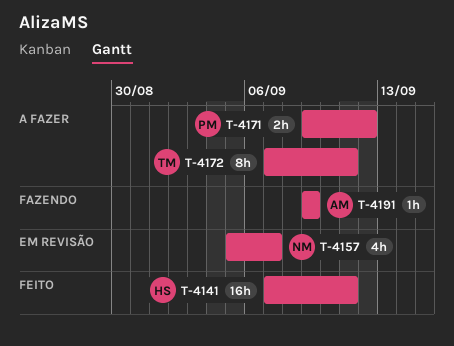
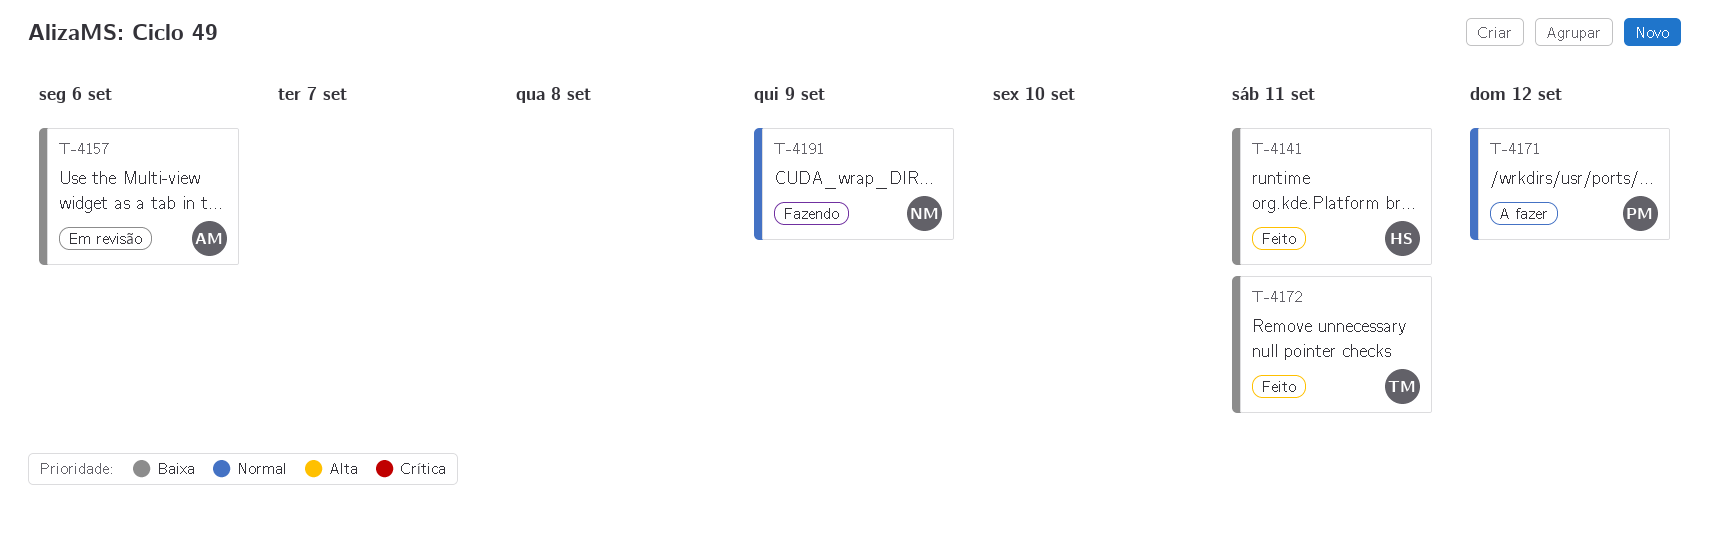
T-4157, owner: NM -> AM
T-4157, due: Sep 7 -> Sep 6
T-4172, status: A fazer -> Feito
T-4191, owner: AM -> NM

